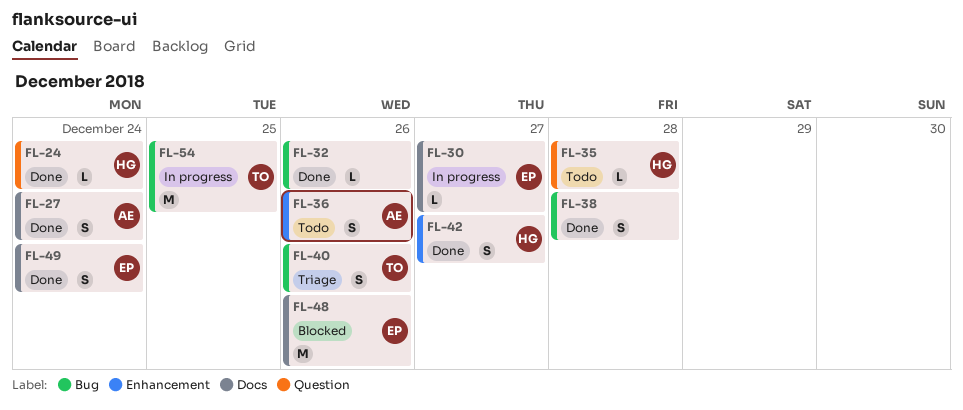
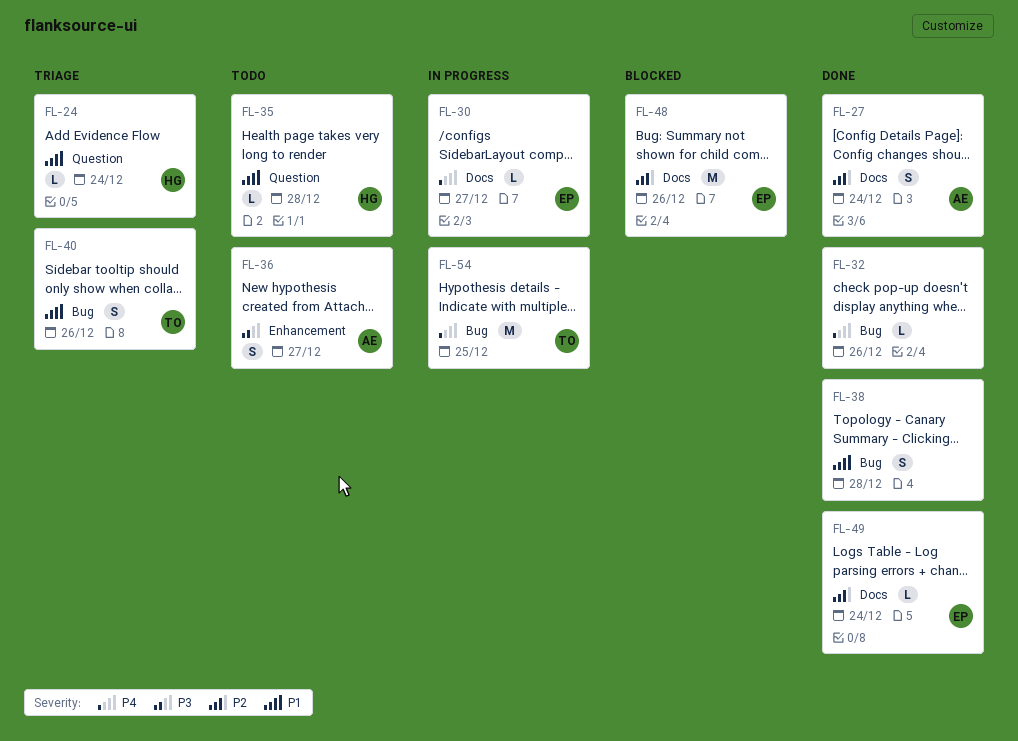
FL-24, status: Done -> Triage
FL-36, day: Dec 26 -> Dec 27
FL-42: present -> none
FL-49, estimate: S -> L

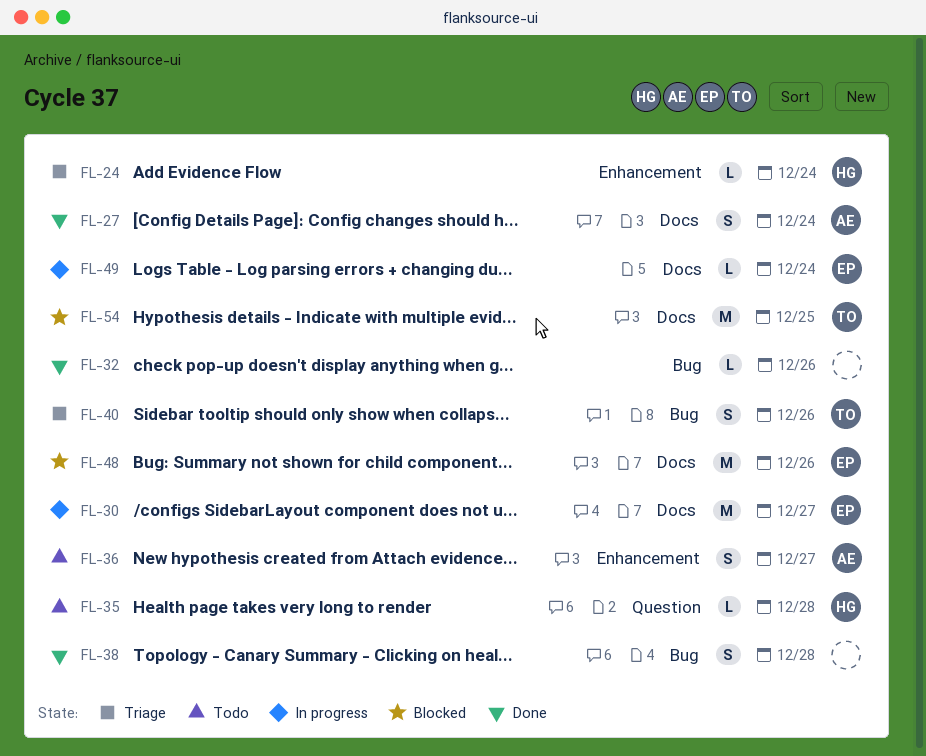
FL-24, label: Question -> Enhancement
FL-30, estimate: L -> M
FL-49, status: Done -> In progress
FL-54, status: In progress -> Blocked
FL-54, label: Bug -> Docs

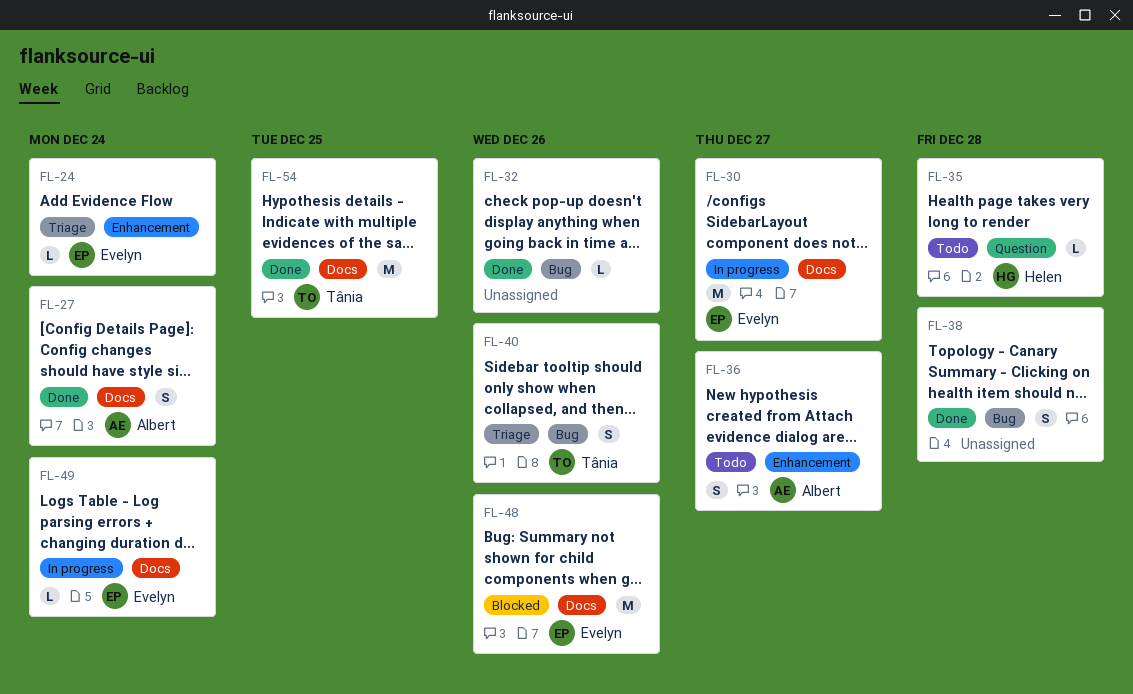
FL-24, owner: Helen -> Evelyn
FL-54, status: Blocked -> Done

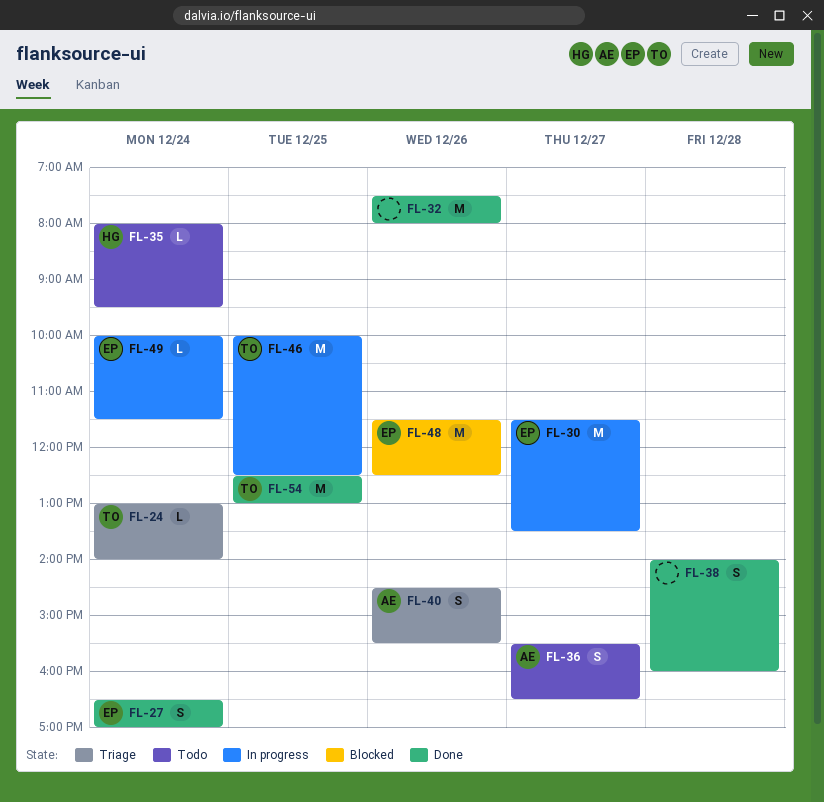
FL-24, owner: Evelyn -> Tânia
FL-27, owner: Albert -> Evelyn
FL-32, estimate: L -> M
FL-35, day: Dec 28 -> Dec 24
FL-40, owner: Tânia -> Albert
FL-46: none -> present

